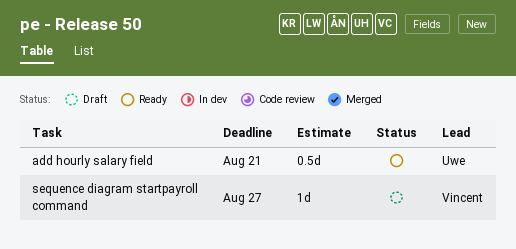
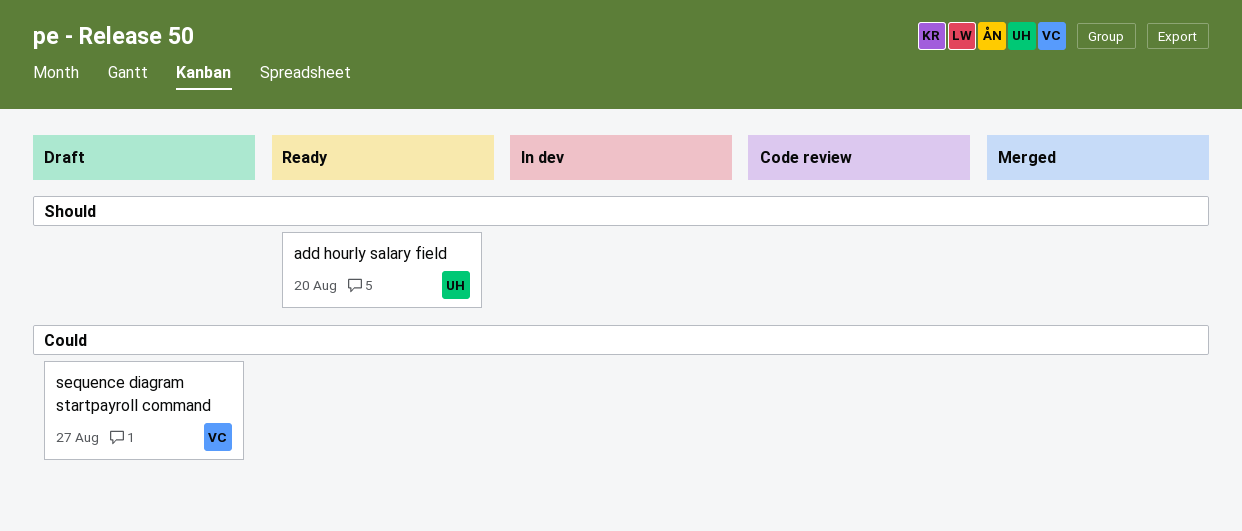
add hourly salary field, due: Aug 21 -> Aug 20

